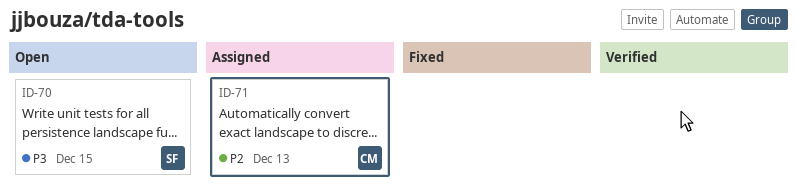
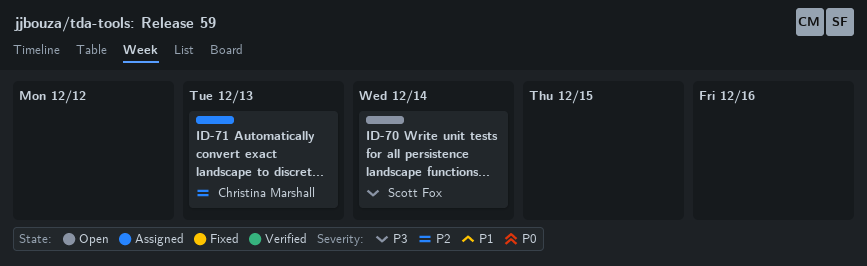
ID-70, due: Dec 15 -> Dec 14

